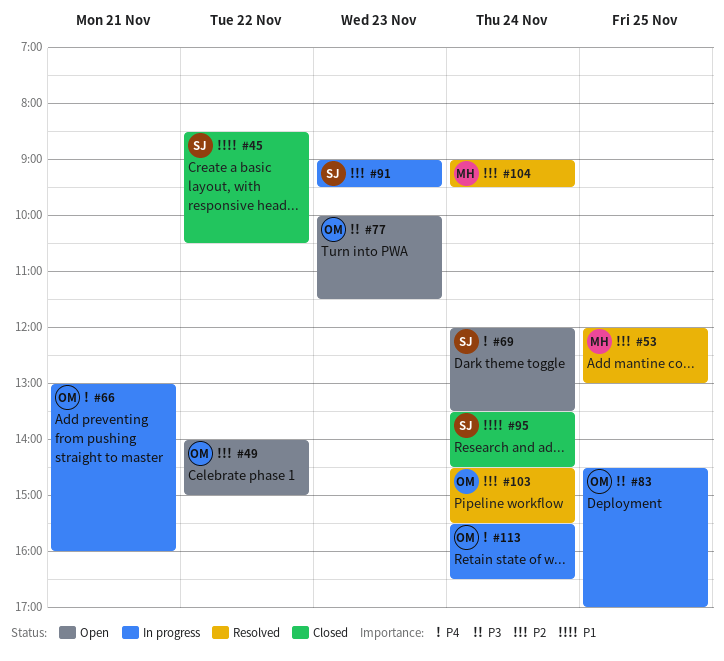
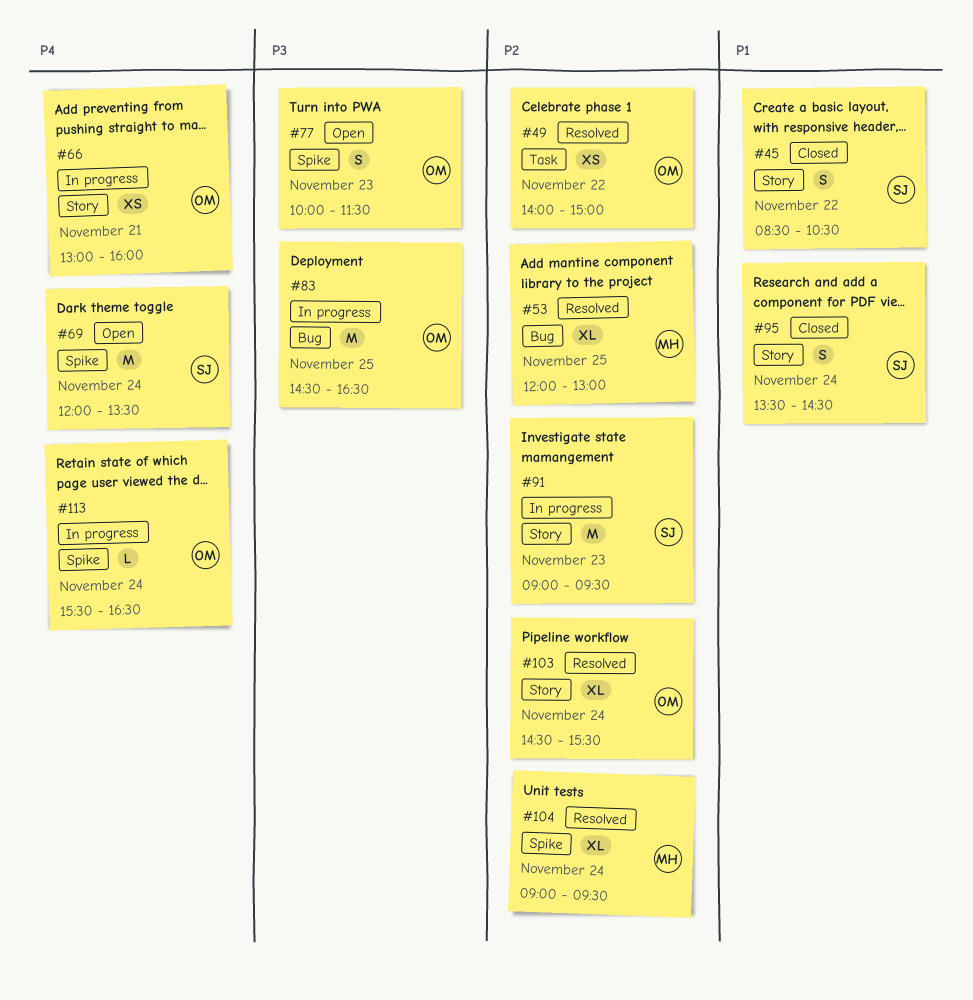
#49, status: Open -> Resolved
#83, ends: 17:00 -> 16:30

